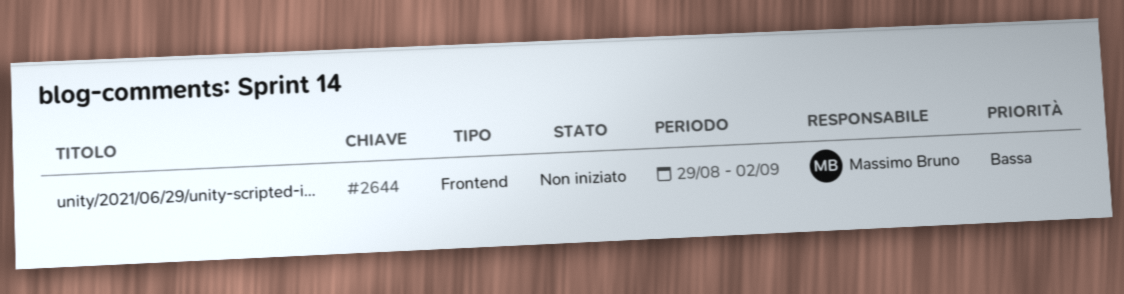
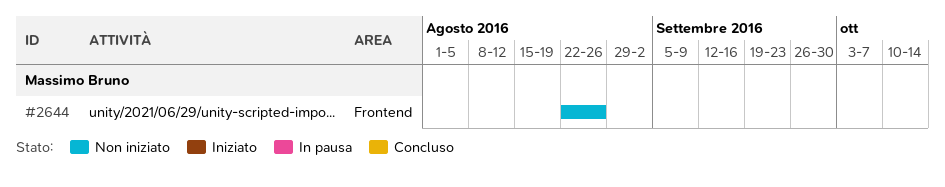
#2644, start: Aug 29 -> Aug 22
#2644, due: Sep 2 -> Aug 26

